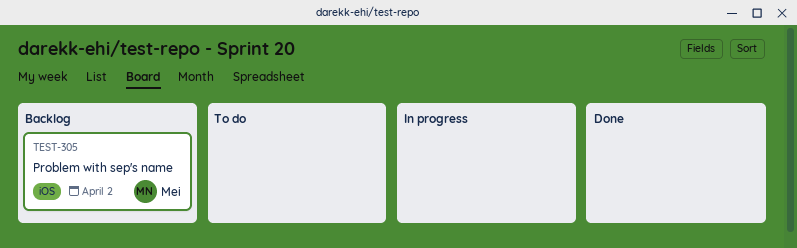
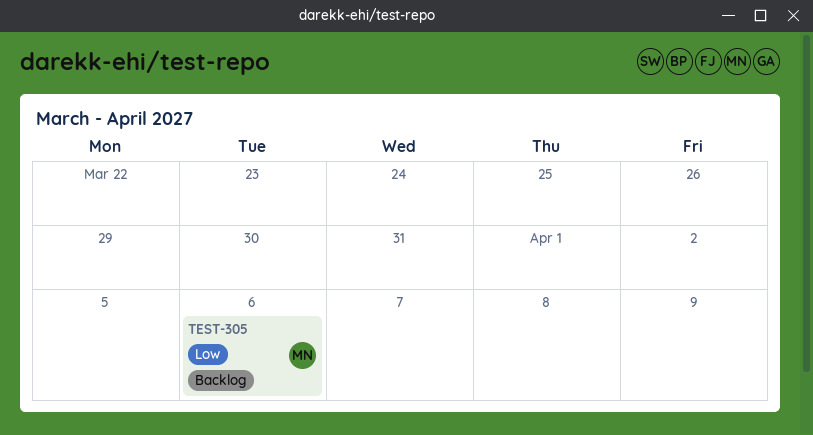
TEST-305, due: Apr 2 -> Apr 6

